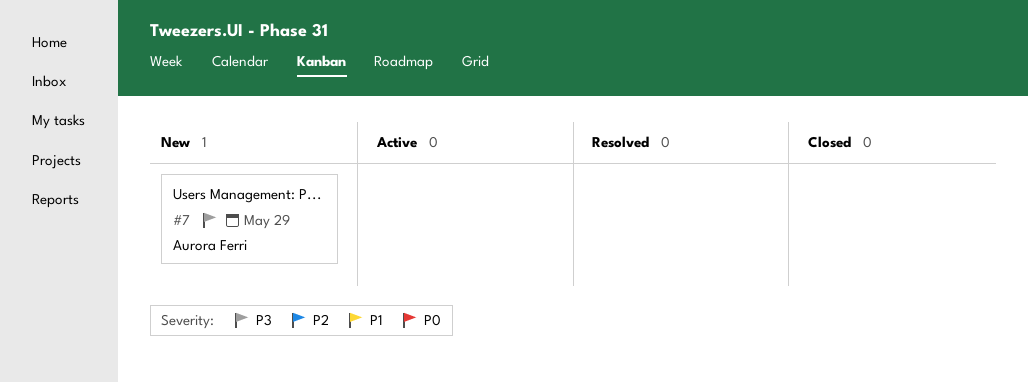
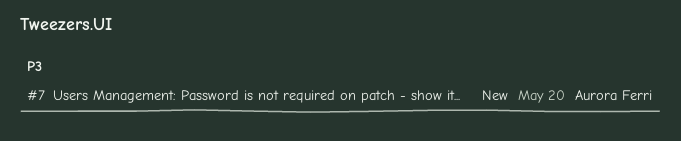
#7, due: May 29 -> May 20

